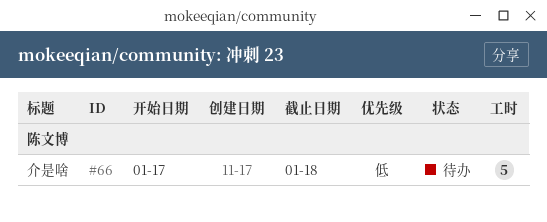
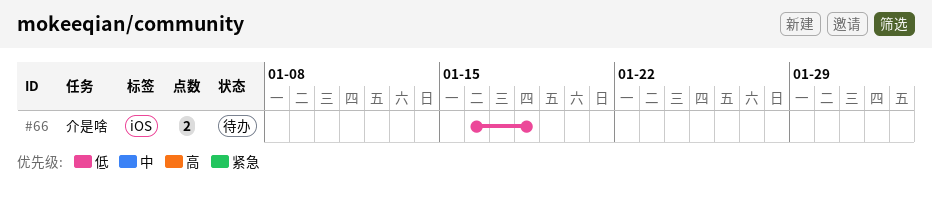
#66, estimate: 5 -> 2
#66, start: Jan 17 -> Jan 16

